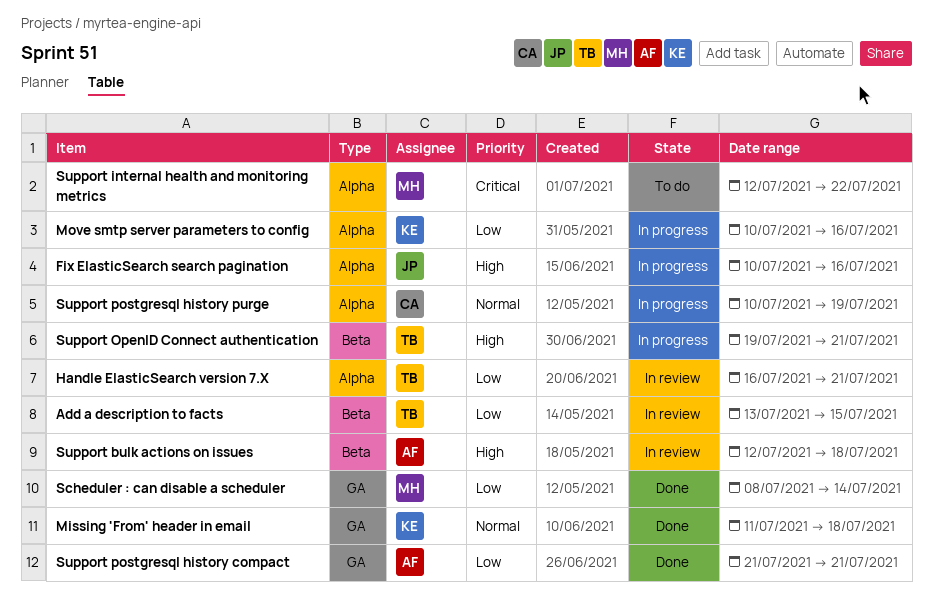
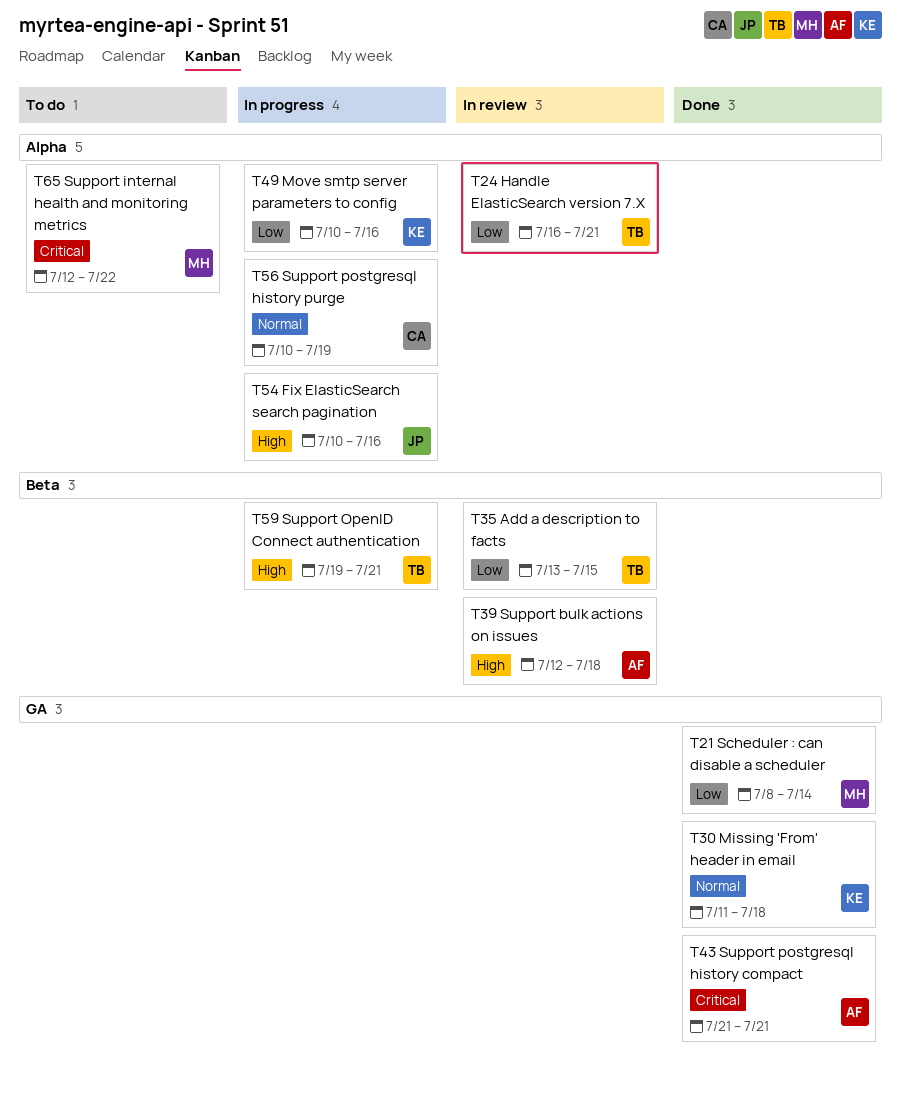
Support postgresql history compact, priority: Low -> Critical

